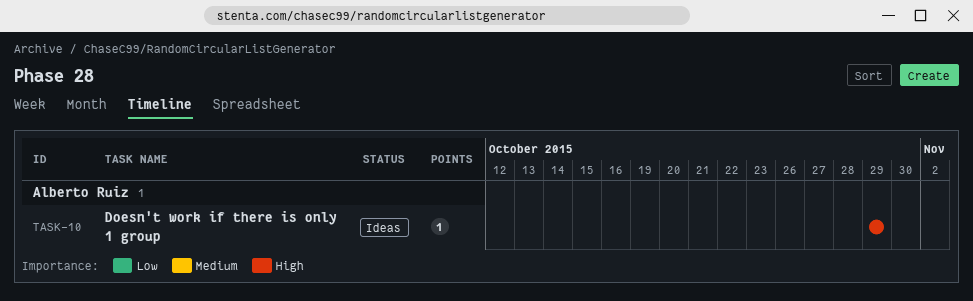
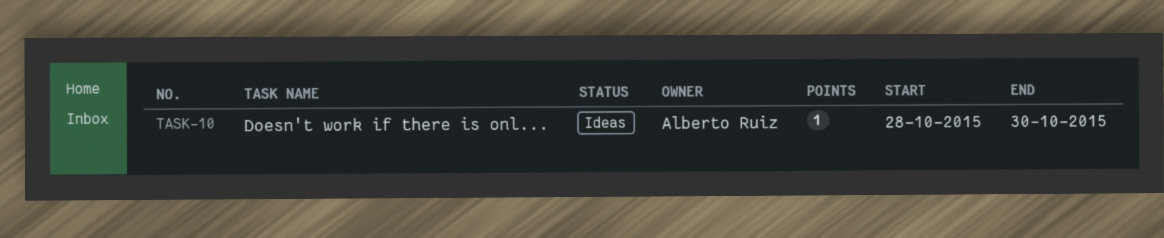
TASK-10, start: Oct 29 -> Oct 28
TASK-10, due: Oct 29 -> Oct 30

